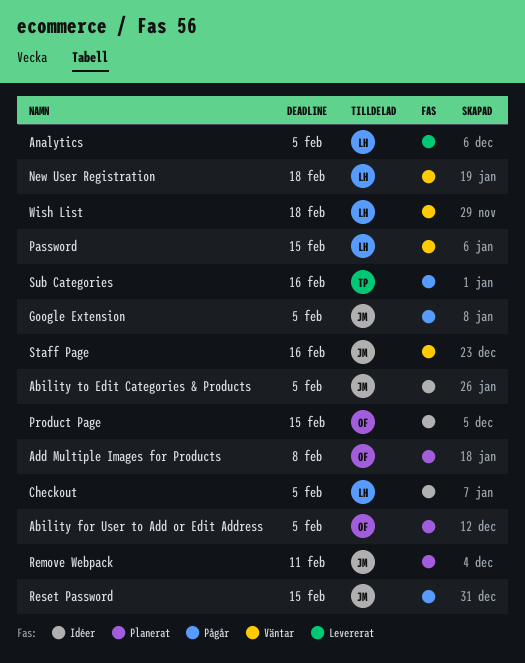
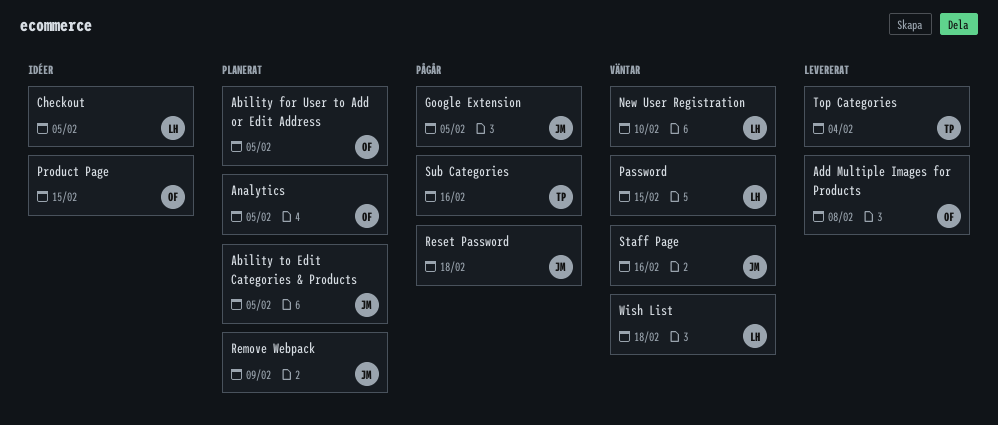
Ability to Edit Categories & Products, status: Idéer -> Planerat
Add Multiple Images for Products, status: Planerat -> Levererat
Analytics, status: Levererat -> Planerat
Analytics, owner: LH -> OF
New User Registration, due: Feb 18 -> Feb 10
Remove Webpack, due: Feb 11 -> Feb 9
Reset Password, due: Feb 15 -> Feb 18
Top Categories: none -> present

